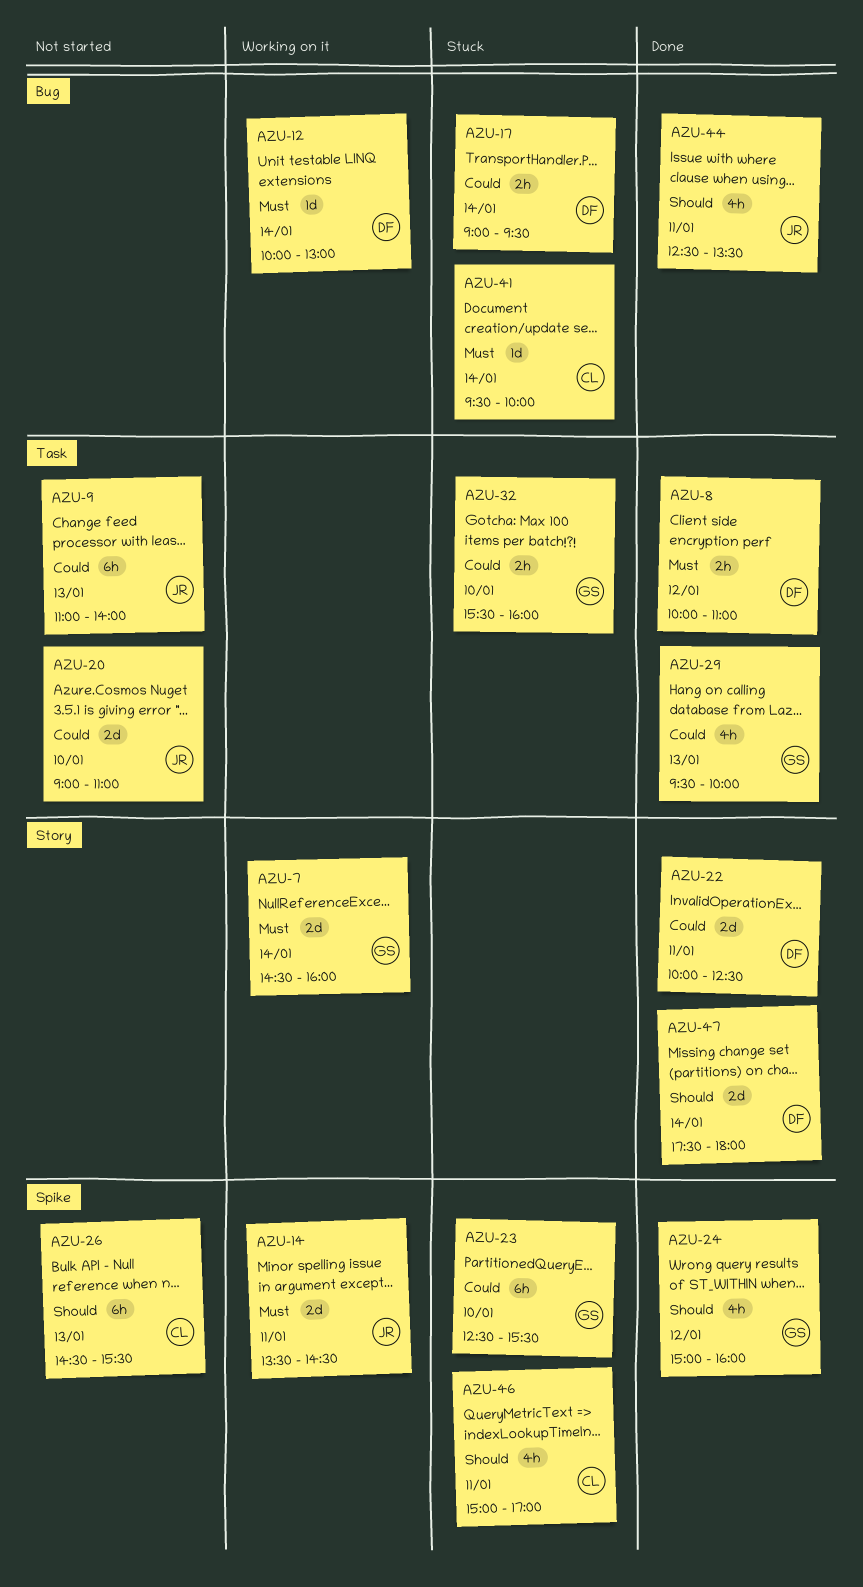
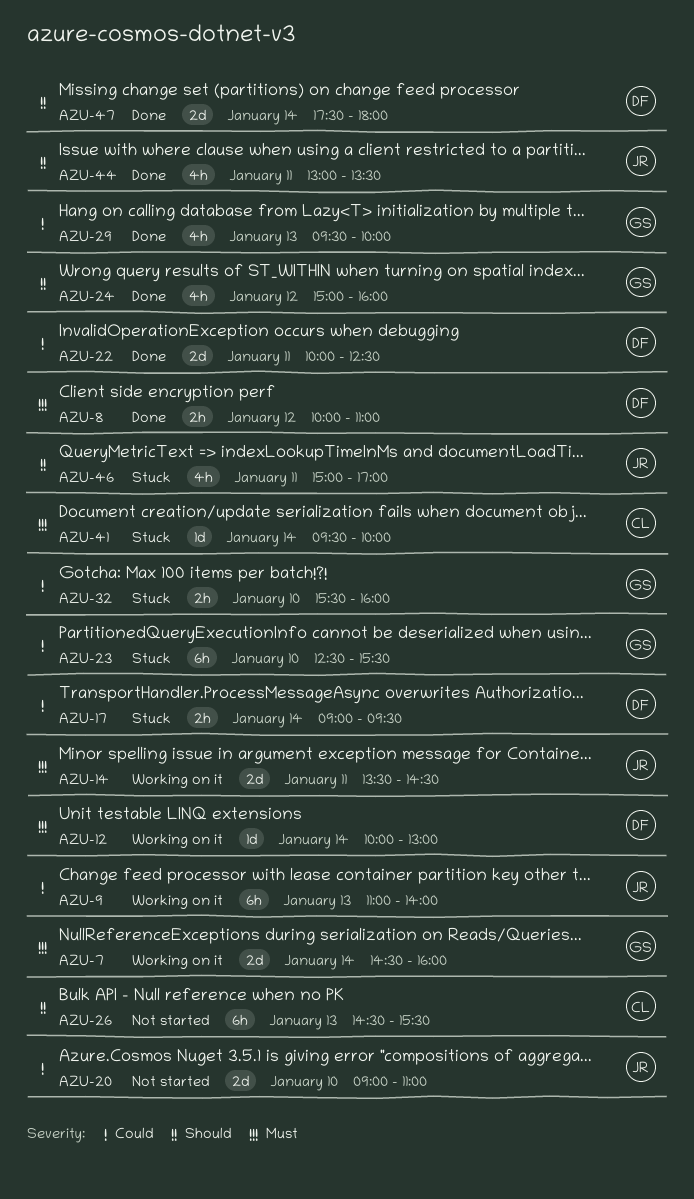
AZU-9, status: Not started -> Working on it
AZU-44, begins: 12:30 -> 13:00
AZU-46, owner: CL -> JR

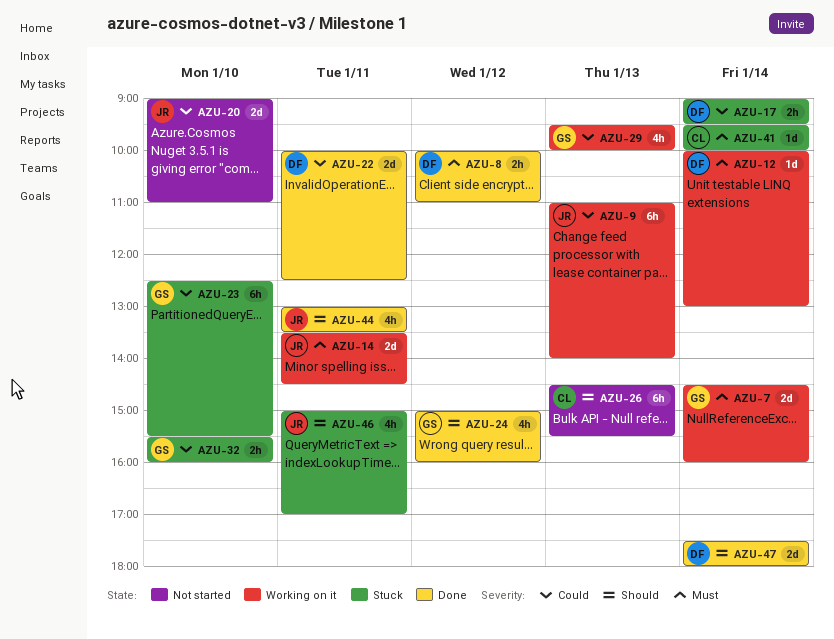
AZU-29, status: Done -> Working on it

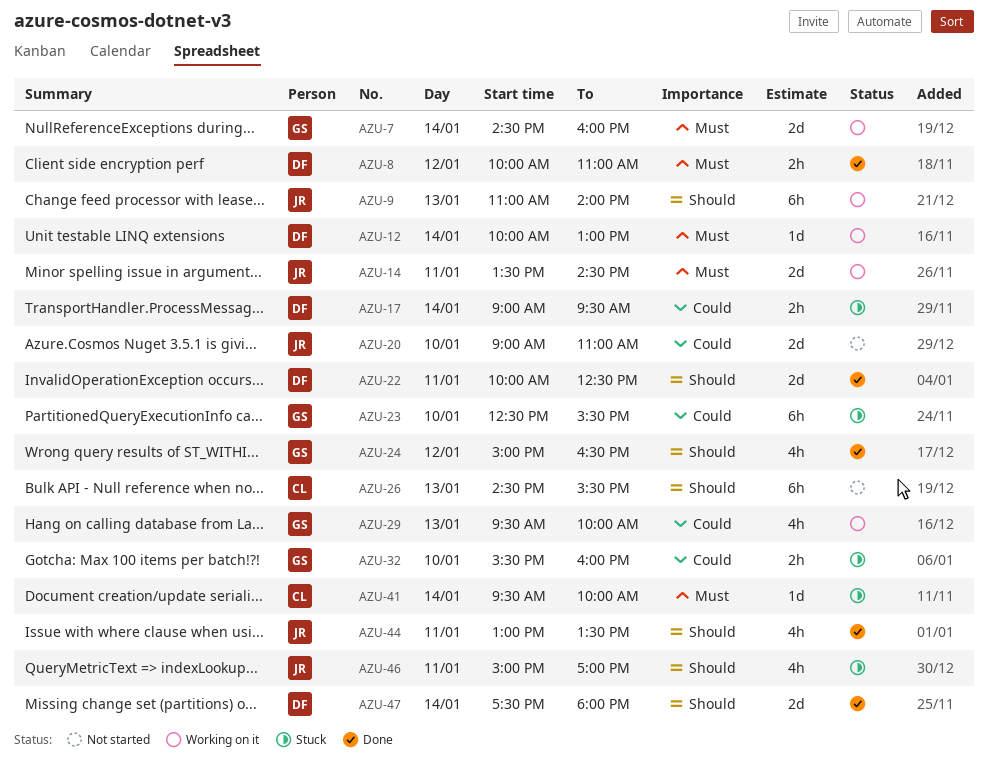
AZU-9, priority: Could -> Should
AZU-22, priority: Could -> Should
AZU-24, ends: 16:00 -> 16:30

